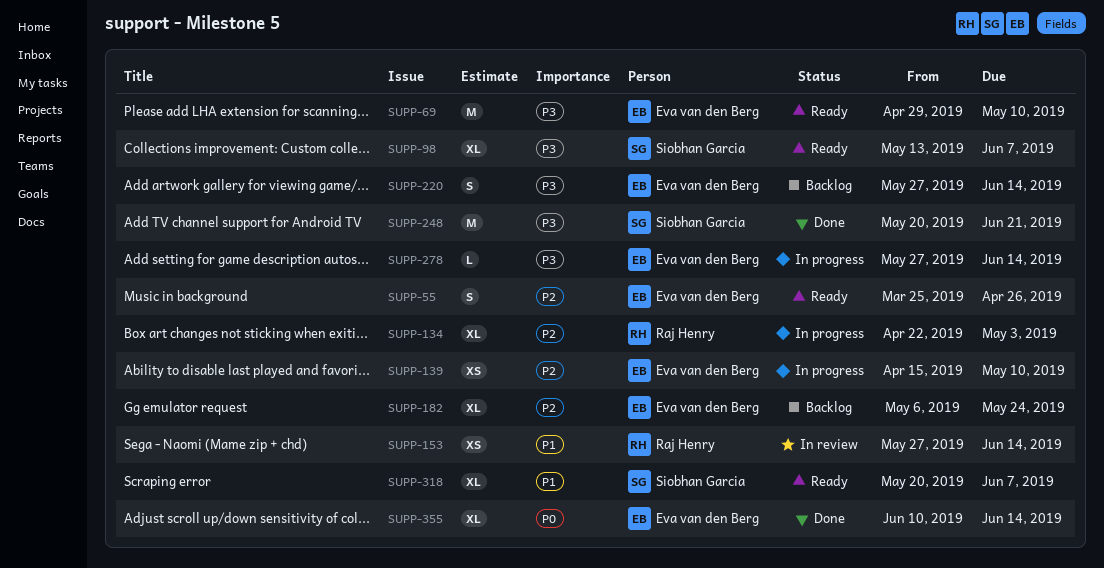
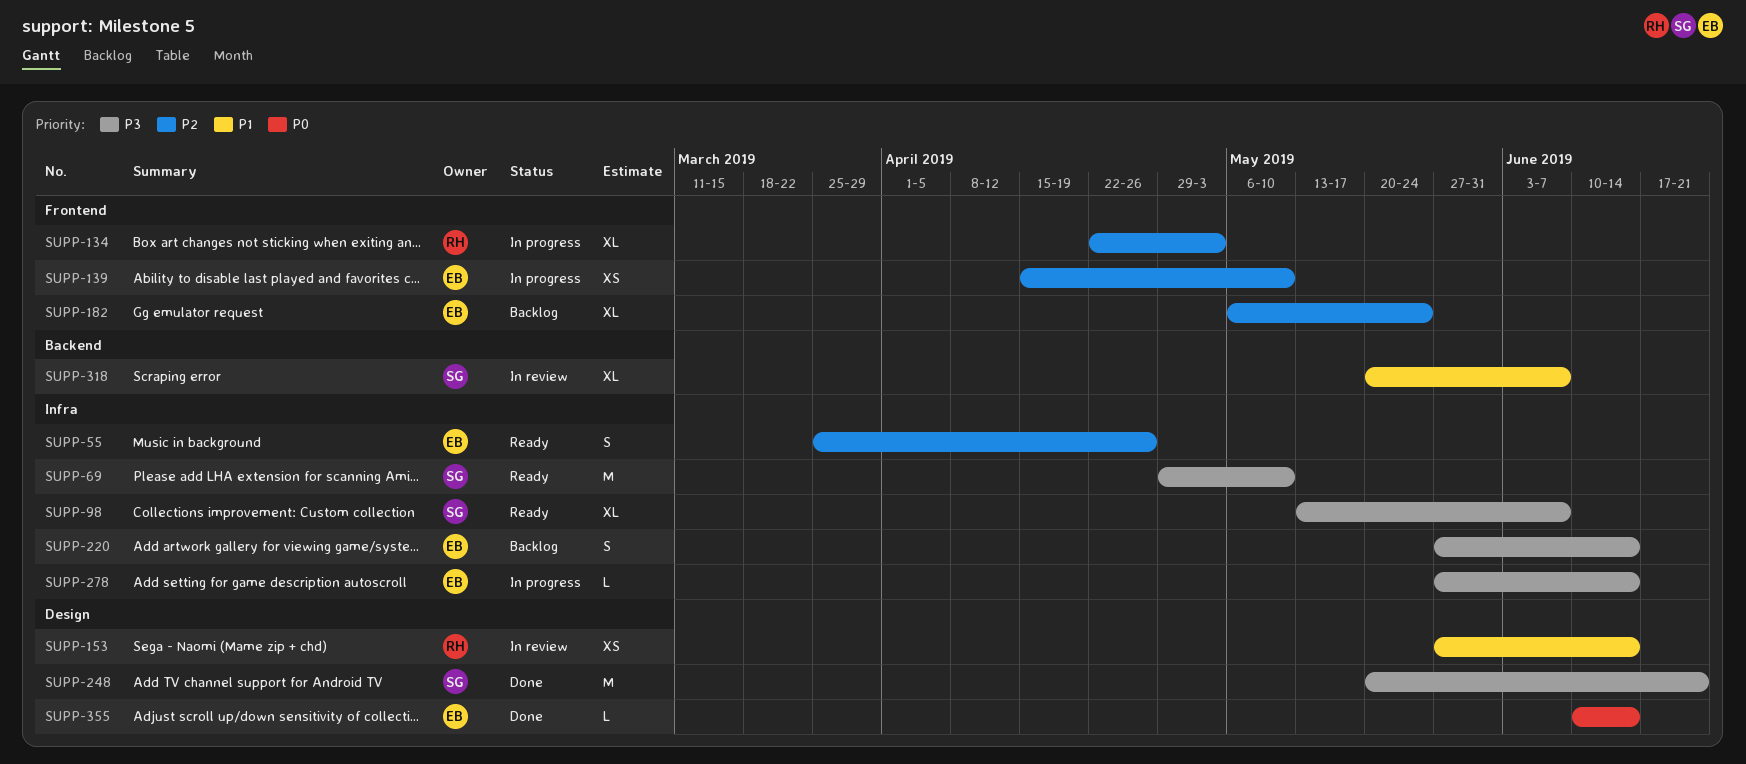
SUPP-69, owner: Eva van den Berg -> Siobhan Garcia
SUPP-318, status: Ready -> In review
SUPP-355, estimate: XL -> L

